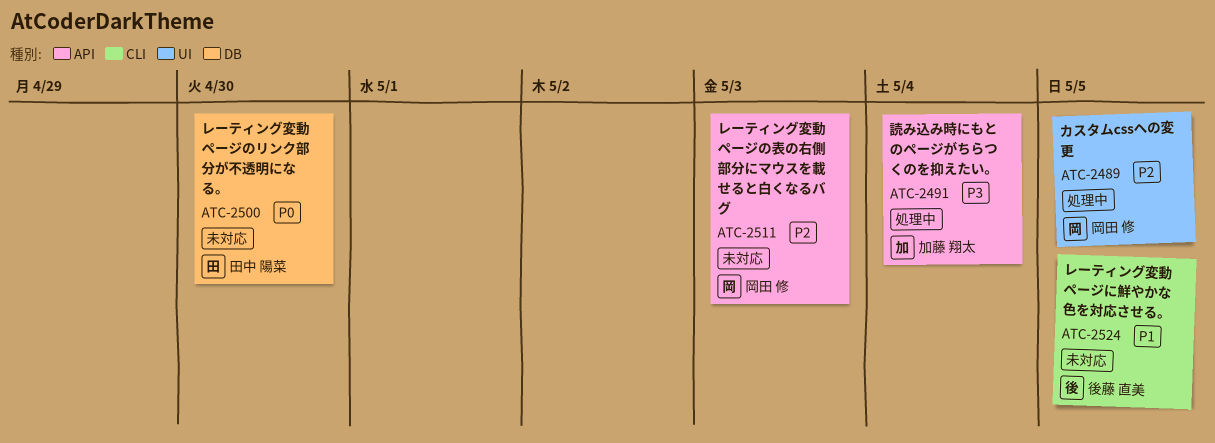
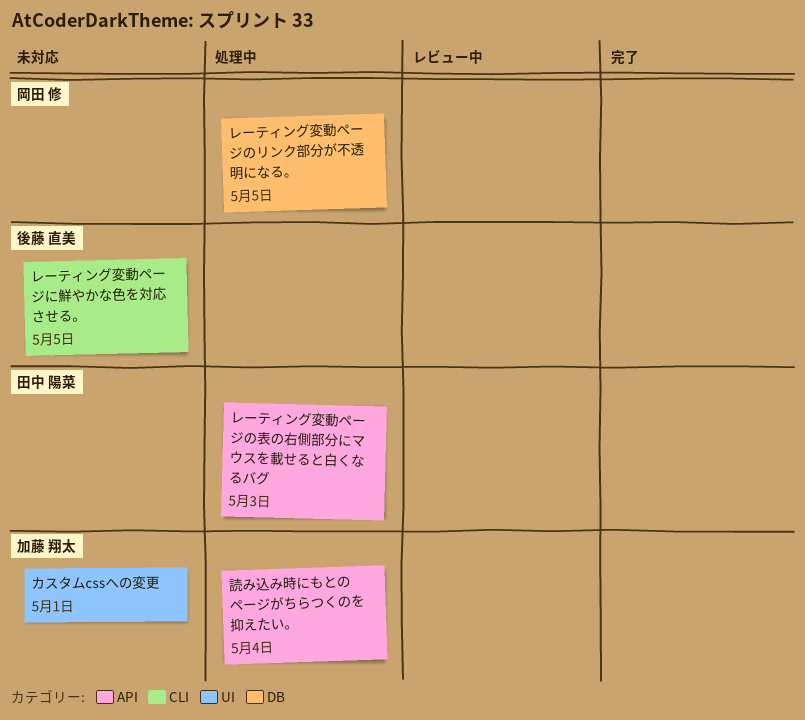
カスタムcssへの変更, status: 処理中 -> 未対応
カスタムcssへの変更, owner: 岡田 修 -> 加藤 翔太
カスタムcssへの変更, due: May 5 -> May 1
レーティング変動ページのリンク部分が不透明になる。, status: 未対応 -> 処理中
レーティング変動ページのリンク部分が不透明になる。, owner: 田中 陽菜 -> 岡田 修
レーティング変動ページのリンク部分が不透明になる。, due: Apr 30 -> May 5
レーティング変動ページの表の右側部分にマウスを載せると白くなるバグ, status: 未対応 -> 処理中
レーティング変動ページの表の右側部分にマウスを載せると白くなるバグ, owner: 岡田 修 -> 田中 陽菜

